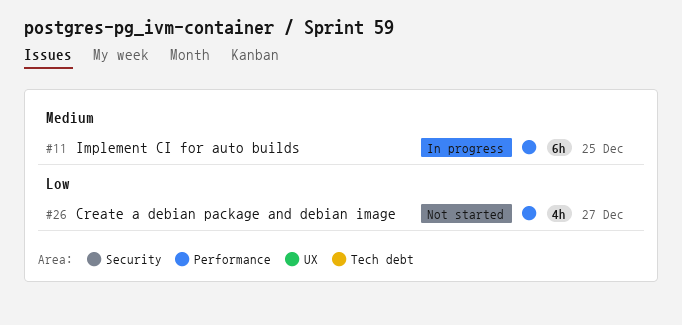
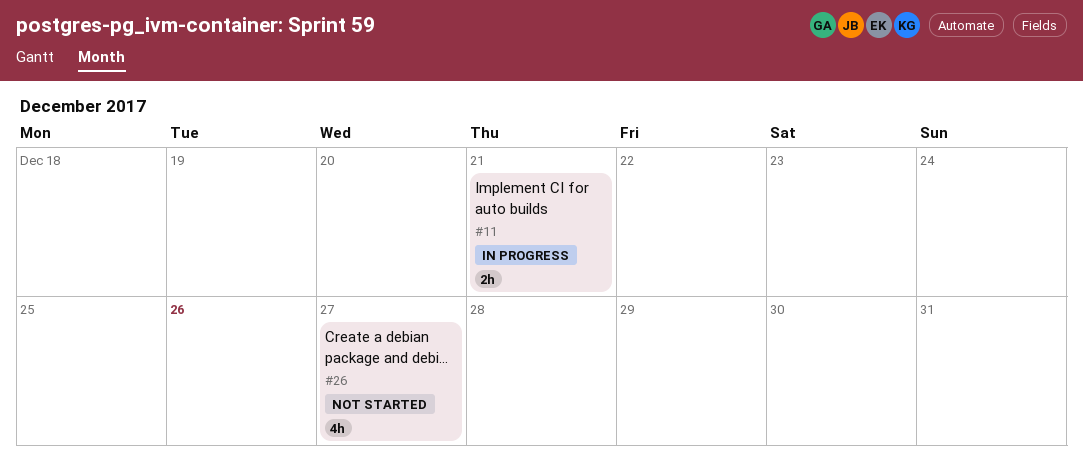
#11, estimate: 6h -> 2h
#11, due: Dec 25 -> Dec 21

